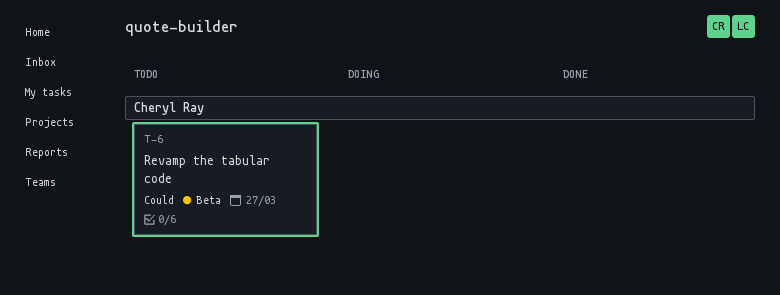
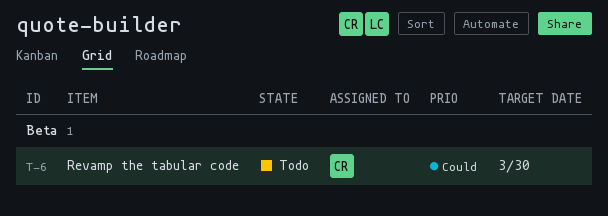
T-6, due: Mar 27 -> Mar 30

